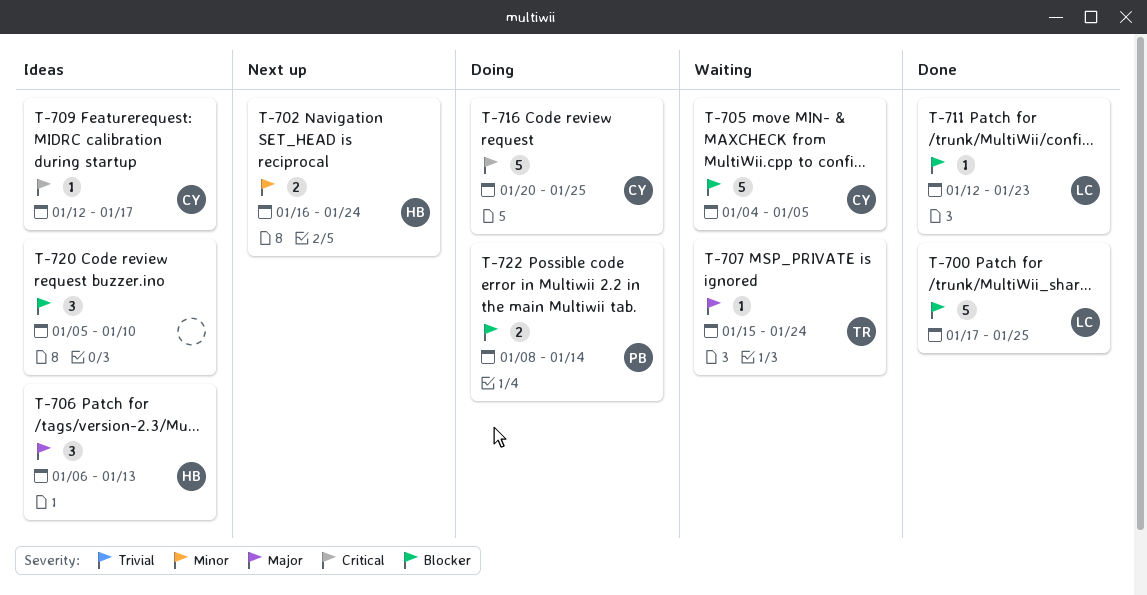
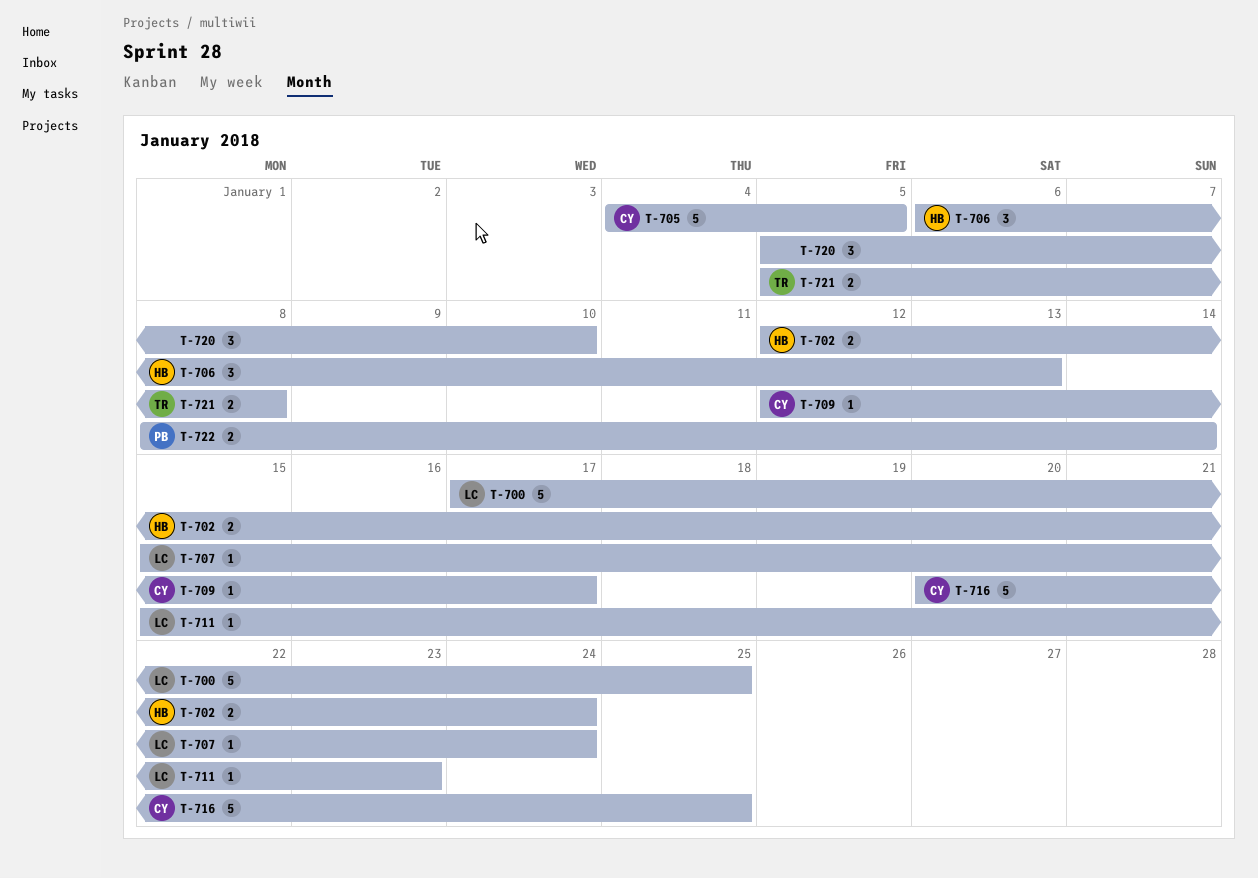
T-702, start: Jan 16 -> Jan 12
T-707, owner: TR -> LC
T-711, start: Jan 12 -> Jan 15
T-721: none -> present

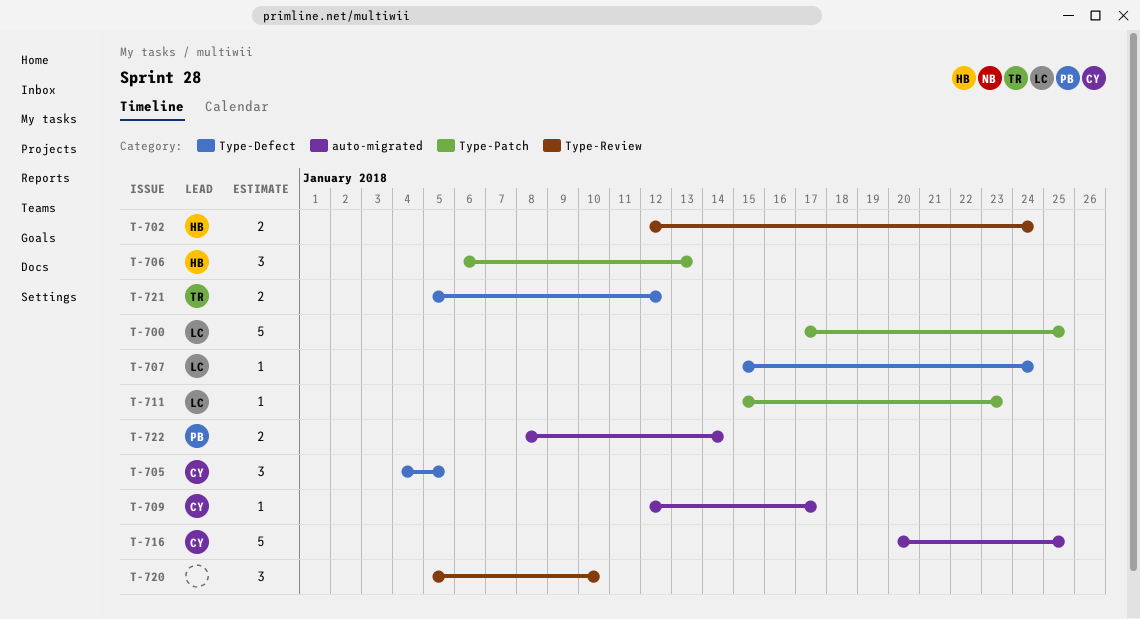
T-705, estimate: 5 -> 3
T-721, due: Jan 8 -> Jan 12

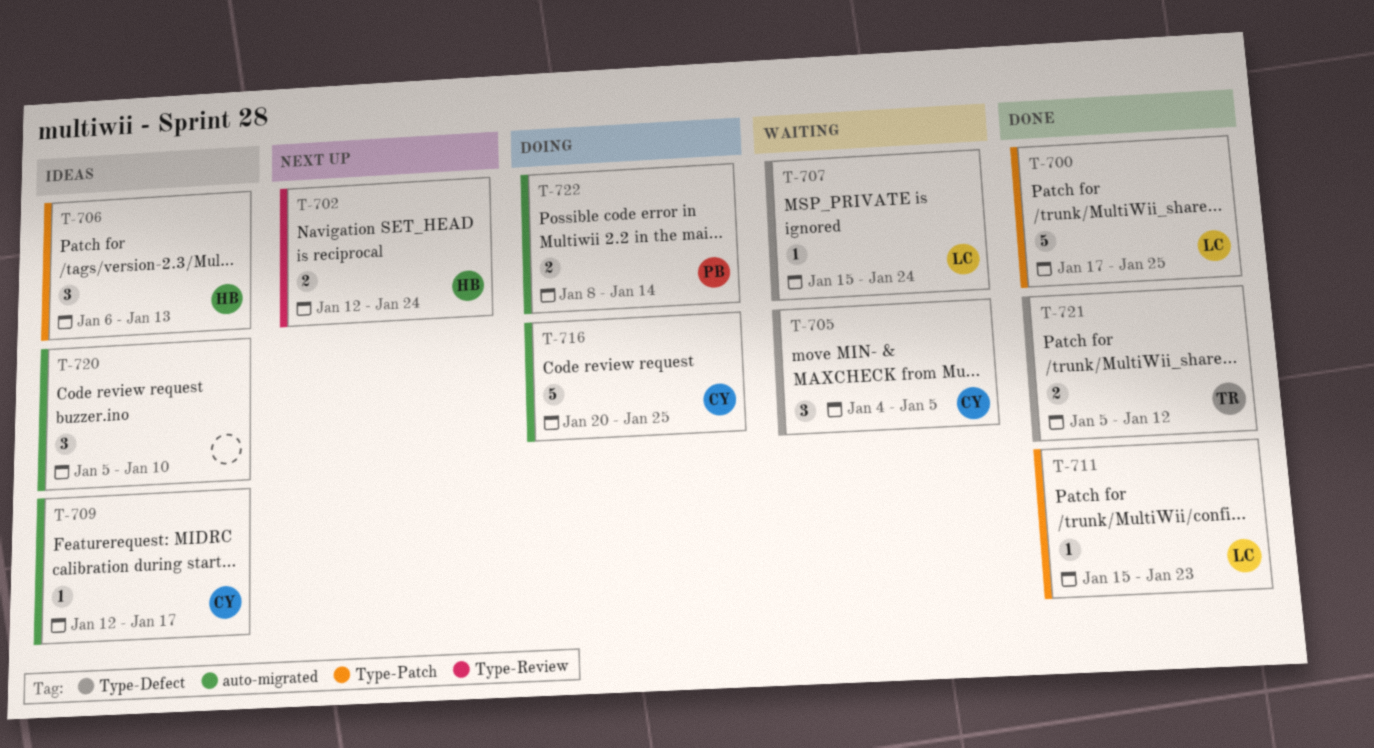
T-720, label: Type-Review -> auto-migrated

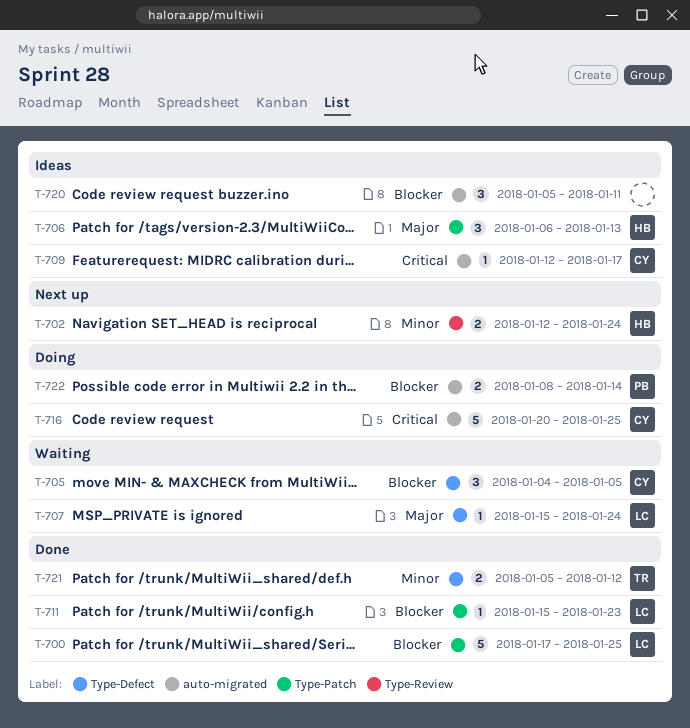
T-720, due: Jan 10 -> Jan 11

